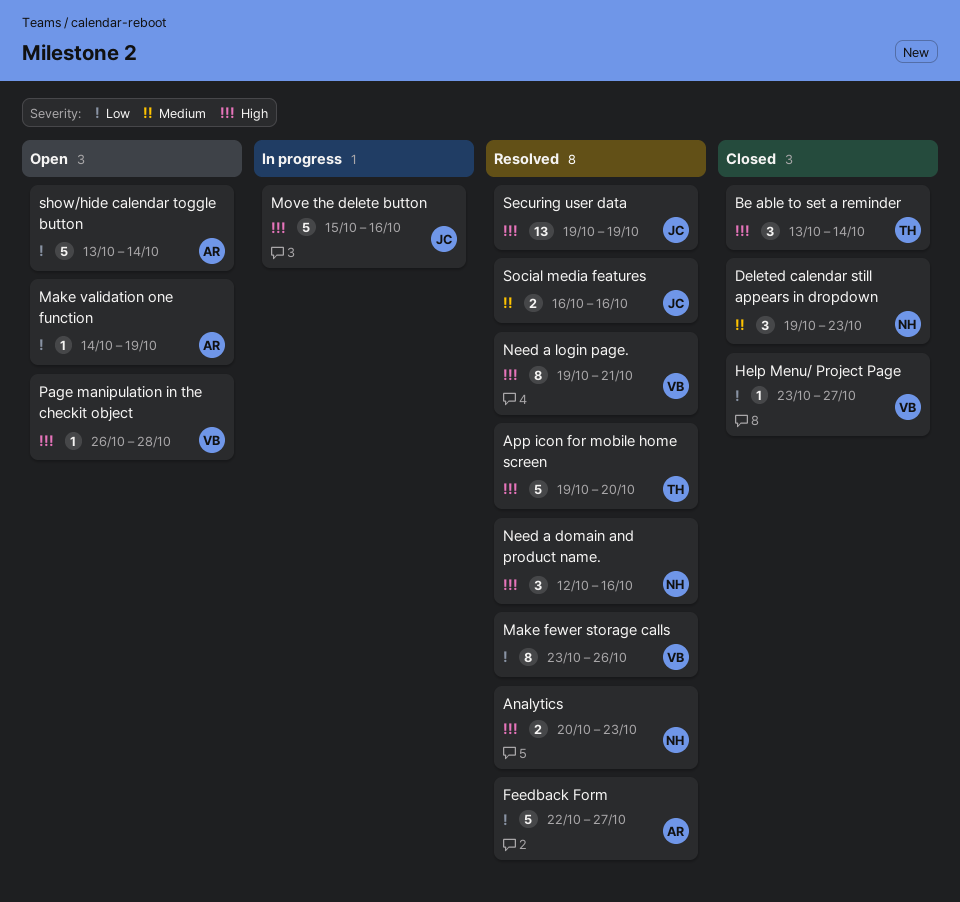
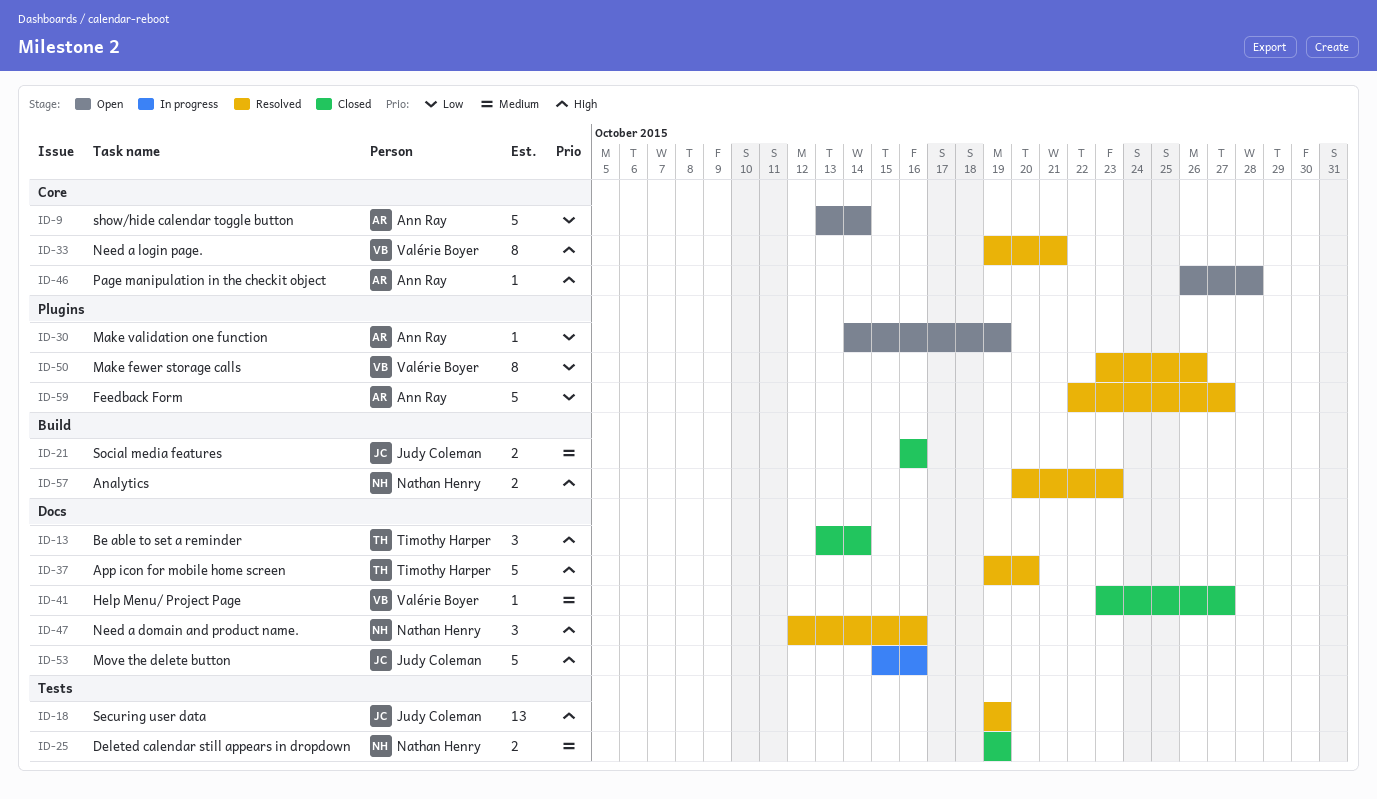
Deleted calendar still appears in dropdown, estimate: 3 -> 2
Deleted calendar still appears in dropdown, due: Oct 23 -> Oct 19
Help Menu/ Project Page, priority: Low -> Medium
Page manipulation in the checkit object, owner: Valérie Boyer -> Ann Ray
Social media features, status: Resolved -> Closed

